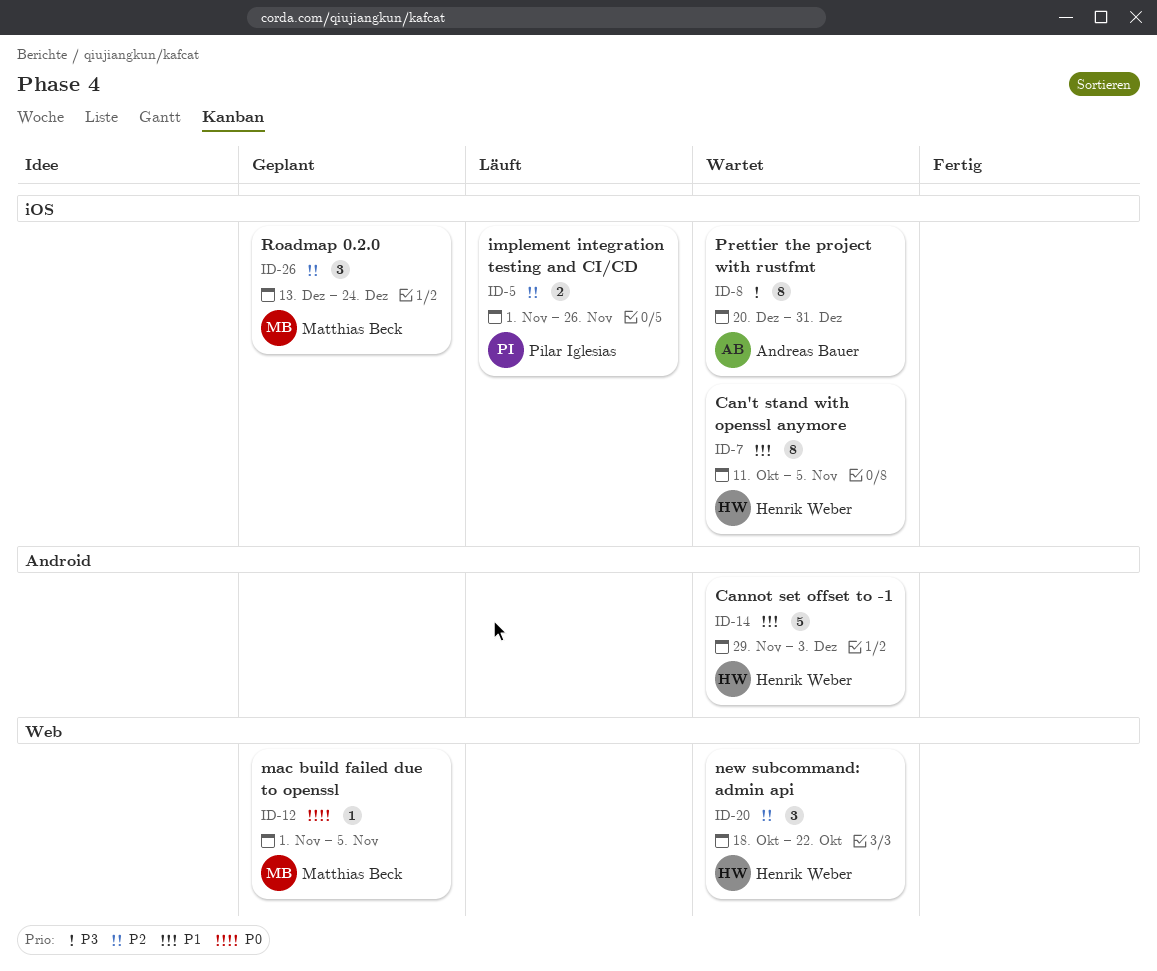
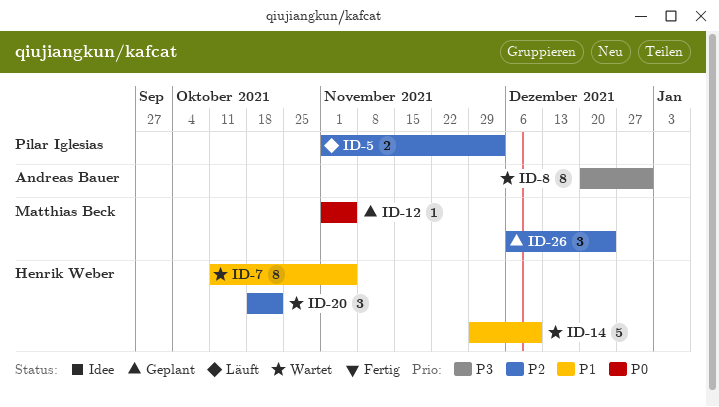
ID-5, due: Nov 26 -> Dec 3
ID-14, due: Dec 3 -> Dec 10
ID-26, start: Dec 13 -> Dec 6

